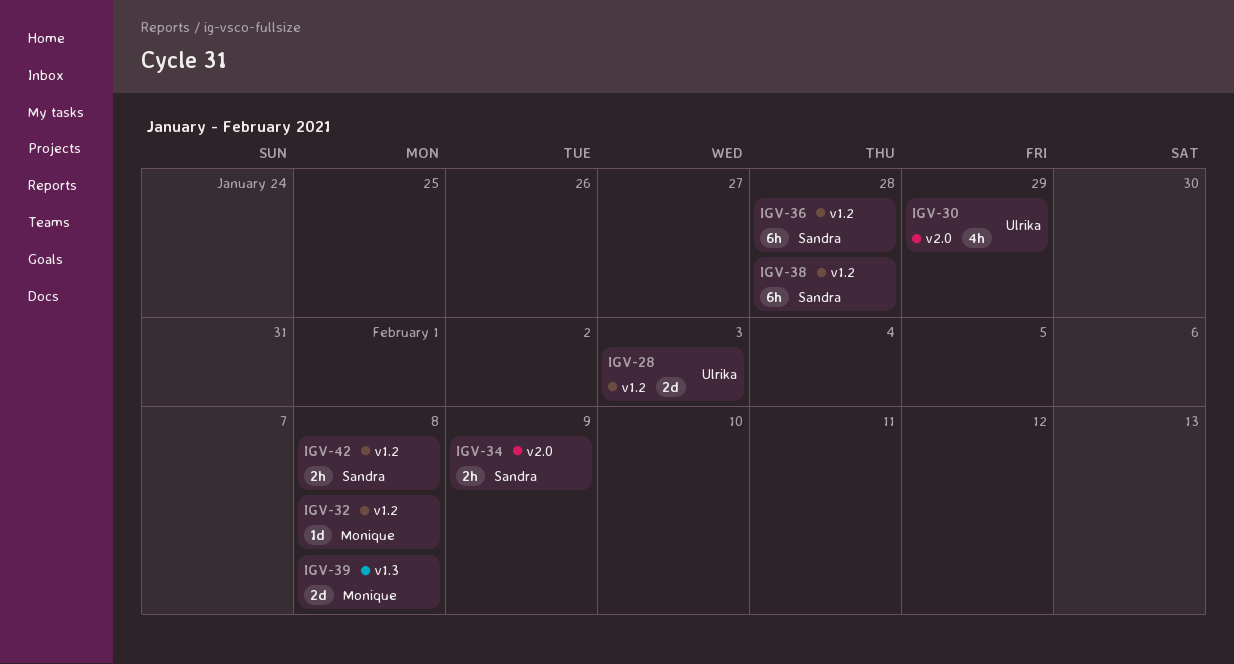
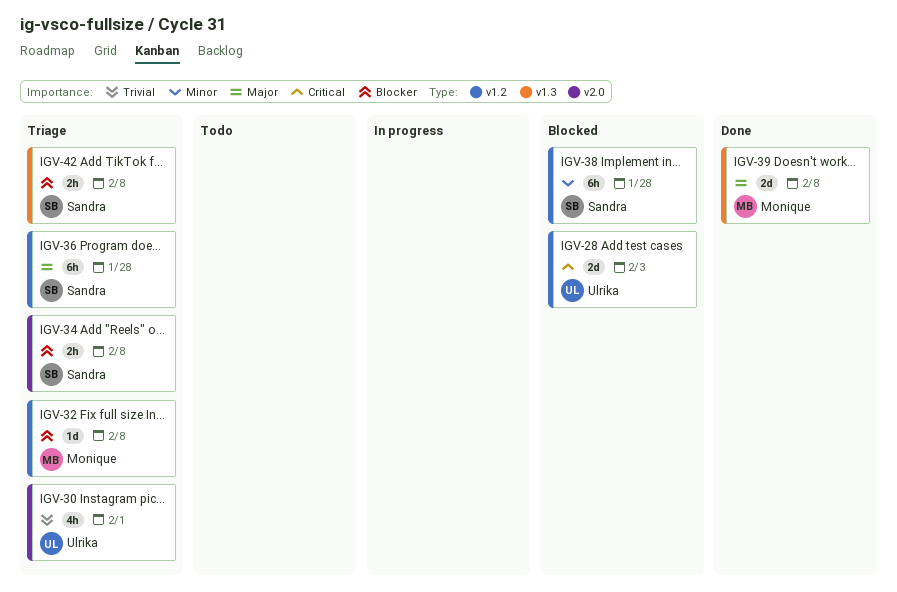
IGV-30, due: Jan 29 -> Feb 1
IGV-34, due: Feb 9 -> Feb 8
IGV-42, label: v1.2 -> v1.3

